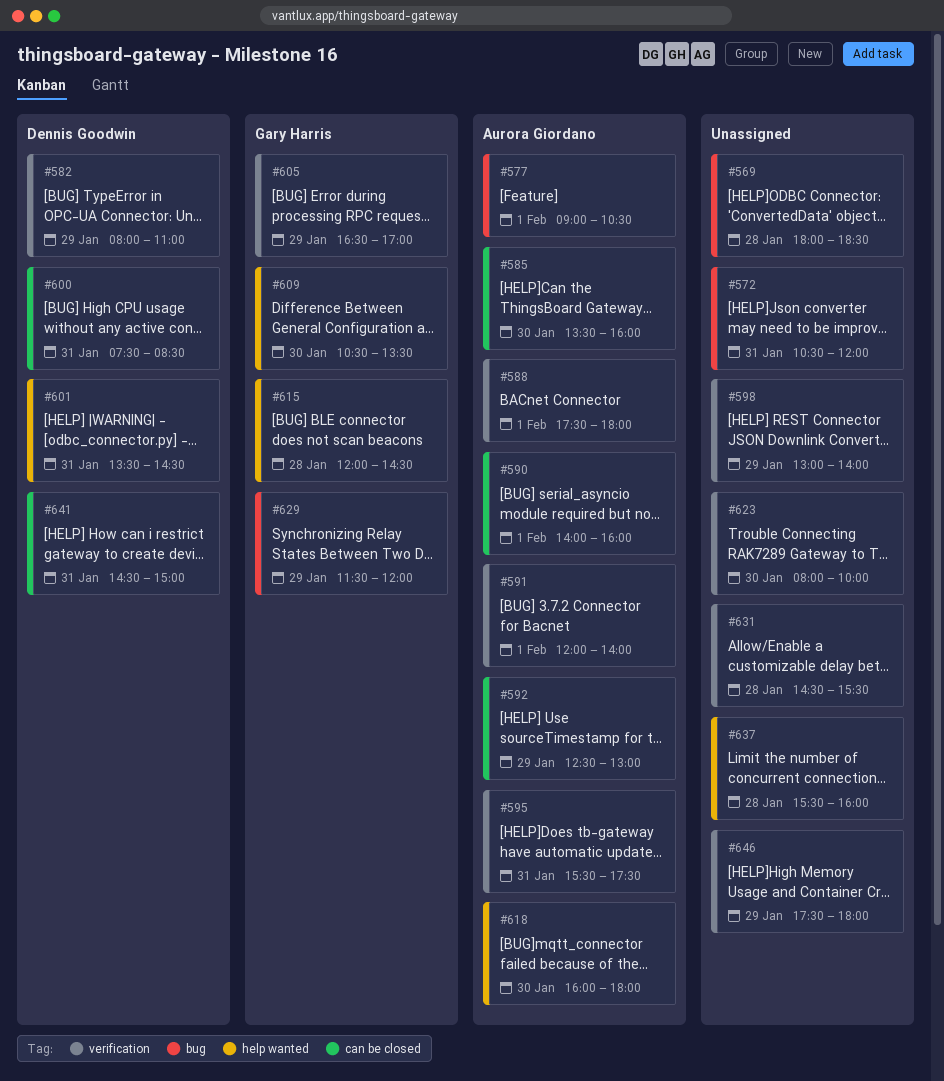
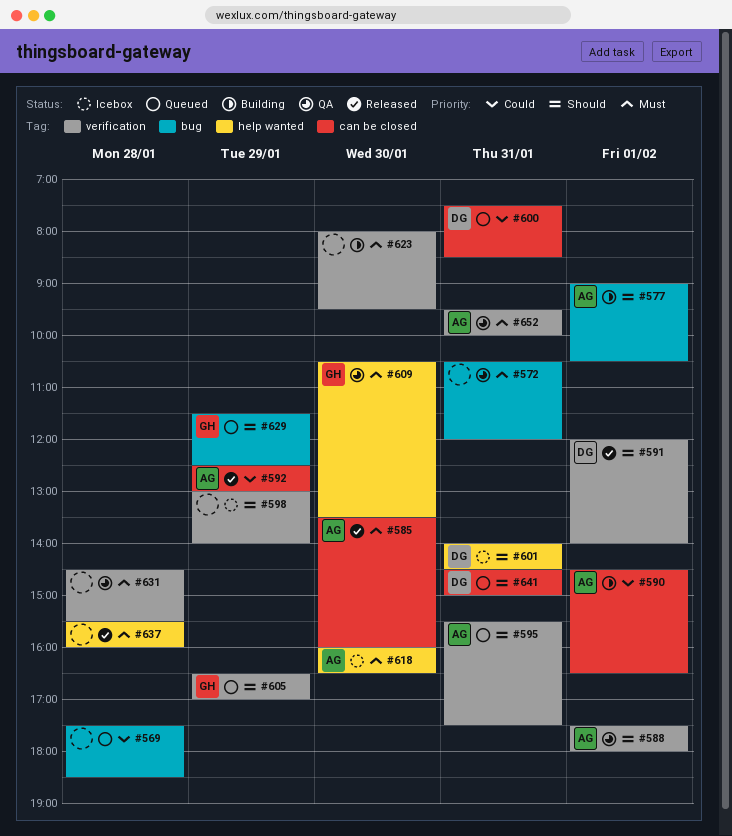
#569, begins: 18:00 -> 17:30
#582: present -> none
#590, begins: 14:00 -> 14:30
#590, ends: 16:00 -> 16:30
#591, owner: Aurora Giordano -> Dennis Goodwin
#601, begins: 13:30 -> 14:00
#615: present -> none
#618, ends: 18:00 -> 16:30
#623, ends: 10:00 -> 09:30
#629, ends: 12:00 -> 12:30
#646: present -> none
#652: none -> present

